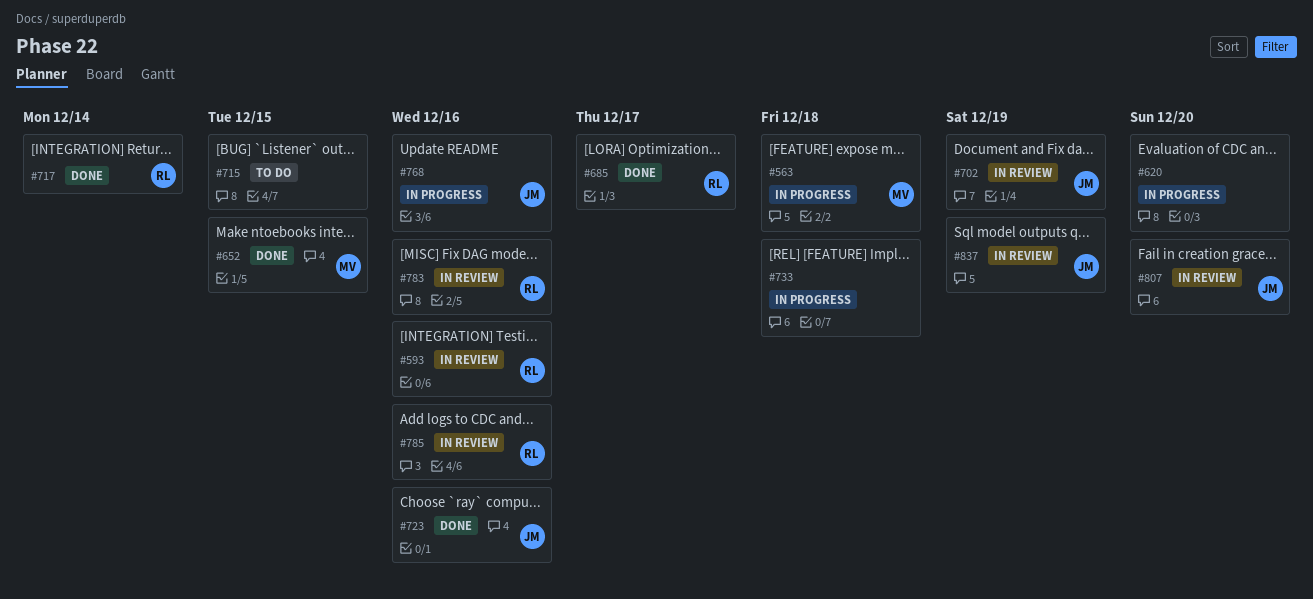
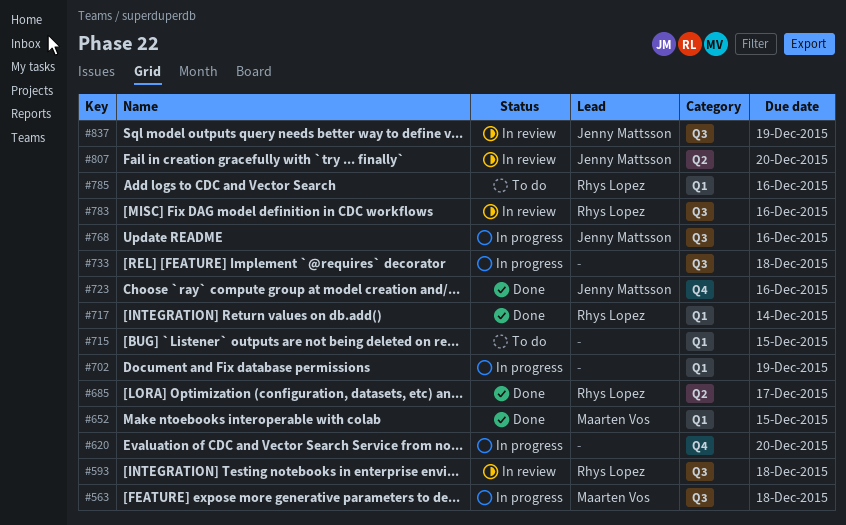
#593, due: Dec 16 -> Dec 18
#702, status: In review -> In progress
#702, owner: Jenny Mattsson -> none
#785, status: In review -> To do

